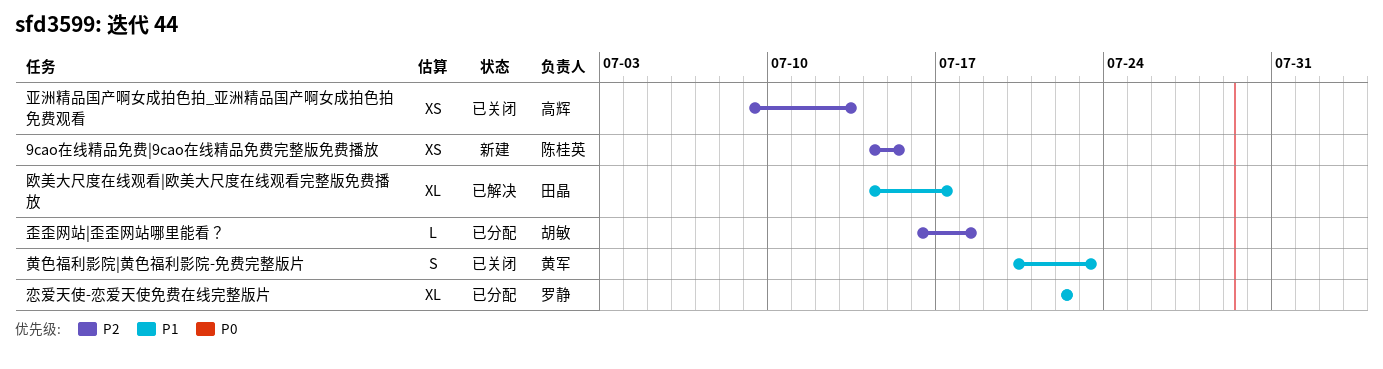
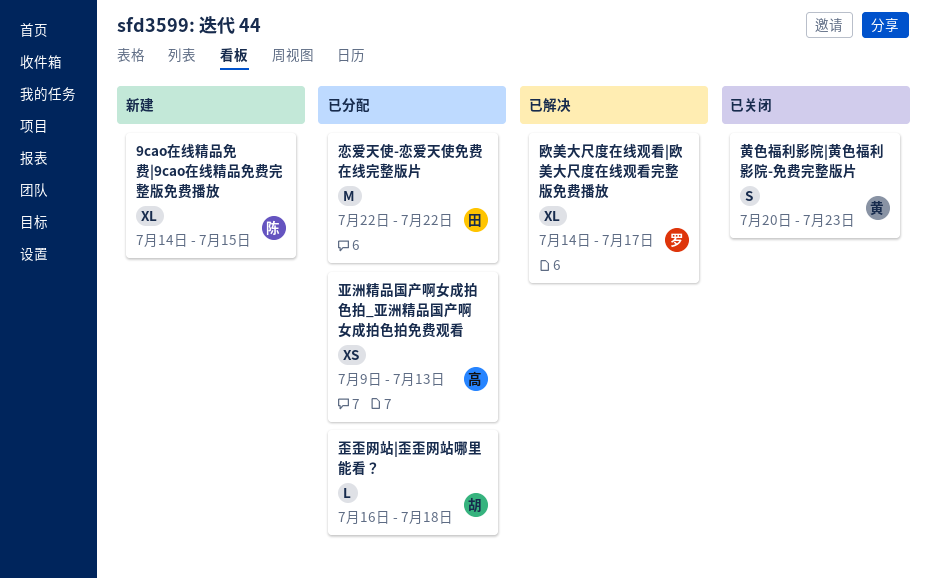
9cao在线精品免费|9cao在线精品免费完整版免费播放, estimate: XS -> XL
亚洲精品国产啊女成拍色拍_亚洲精品国产啊女成拍色拍免费观看, status: 已关闭 -> 已分配
恋爱天使-恋爱天使免费在线完整版片, owner: 罗静 -> 田晶
恋爱天使-恋爱天使免费在线完整版片, estimate: XL -> M
欧美大尺度在线观看|欧美大尺度在线观看完整版免费播放, owner: 田晶 -> 罗静

